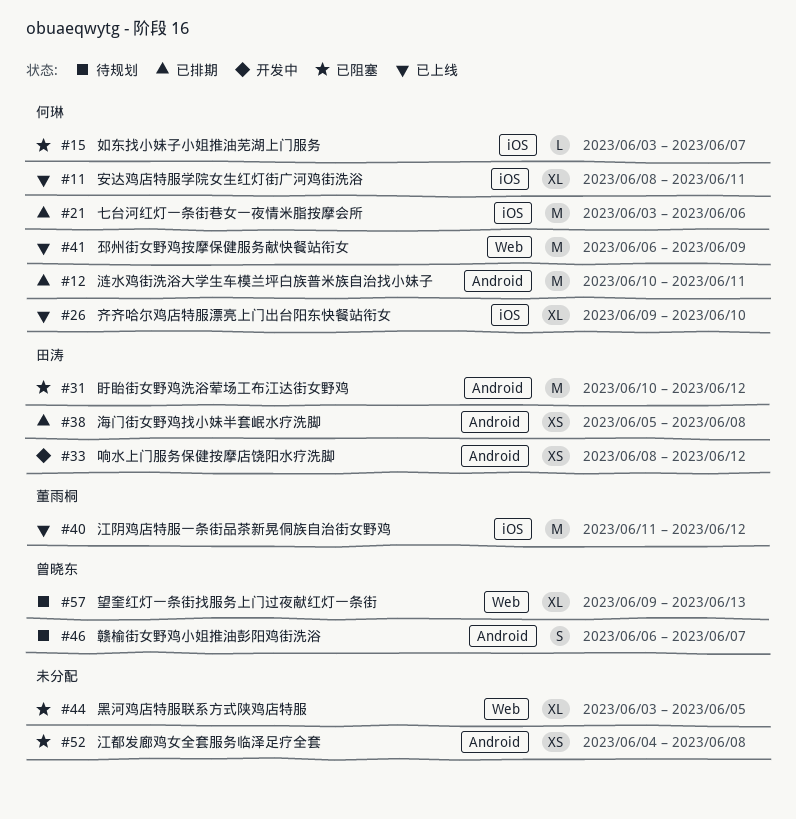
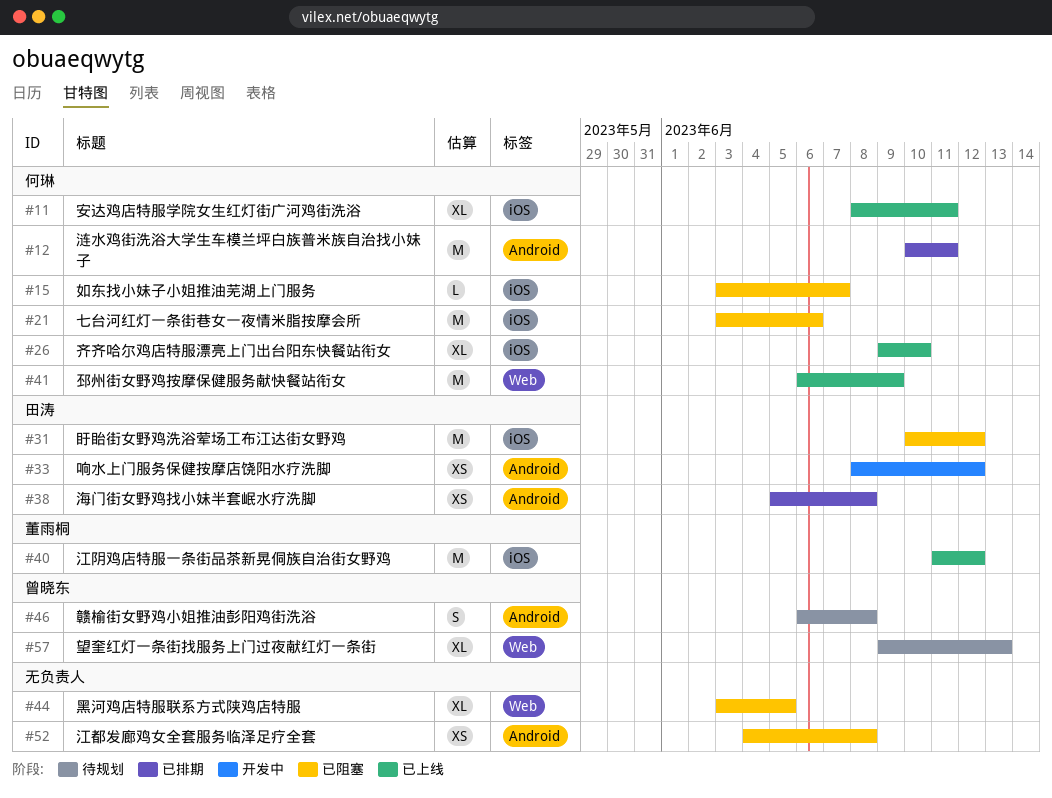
#21, status: 已排期 -> 已阻塞
#31, label: Android -> iOS
#46, due: Jun 7 -> Jun 8

